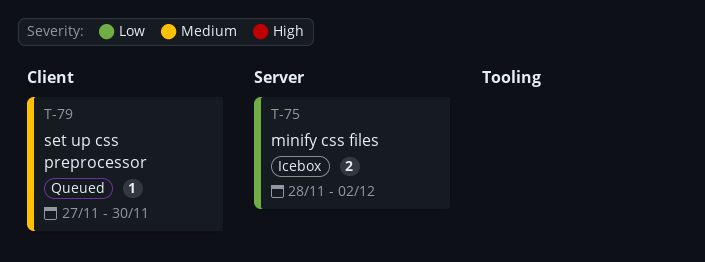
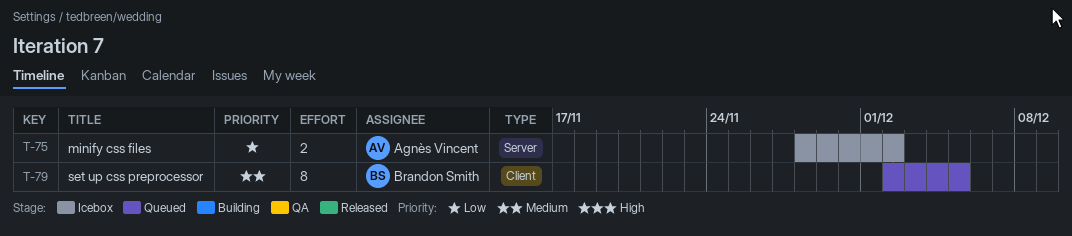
T-79, estimate: 1 -> 8
T-79, start: Nov 27 -> Dec 2
T-79, due: Nov 30 -> Dec 5

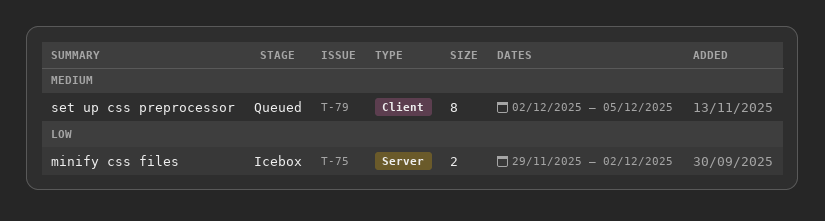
T-75, start: Nov 28 -> Nov 29

